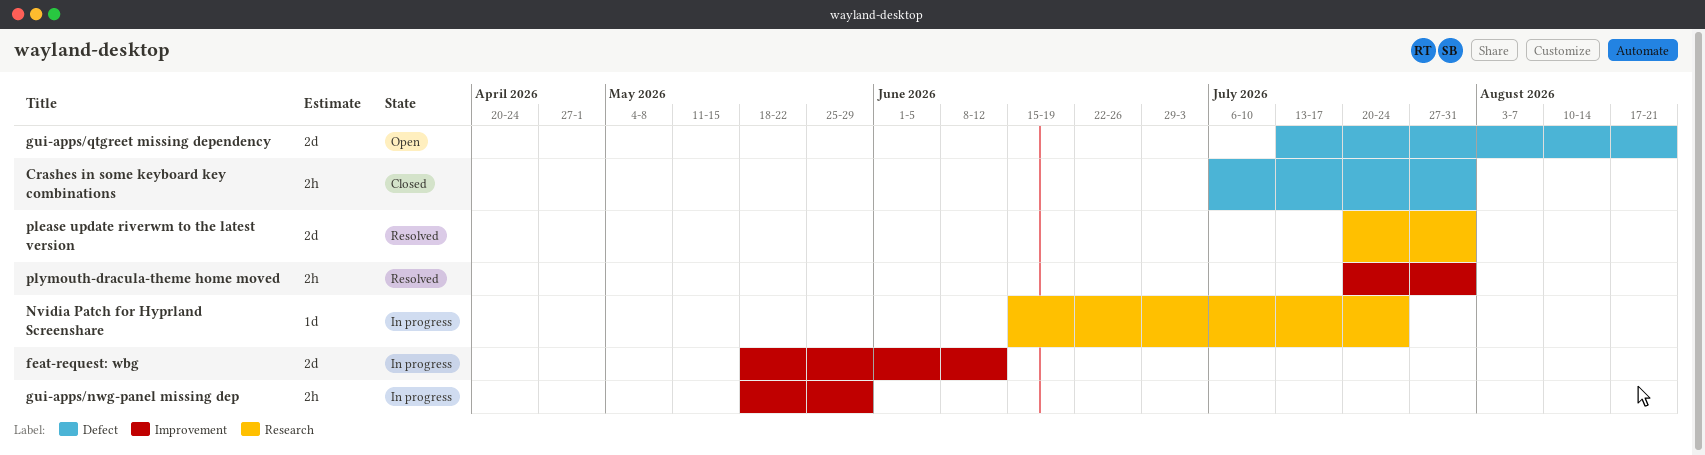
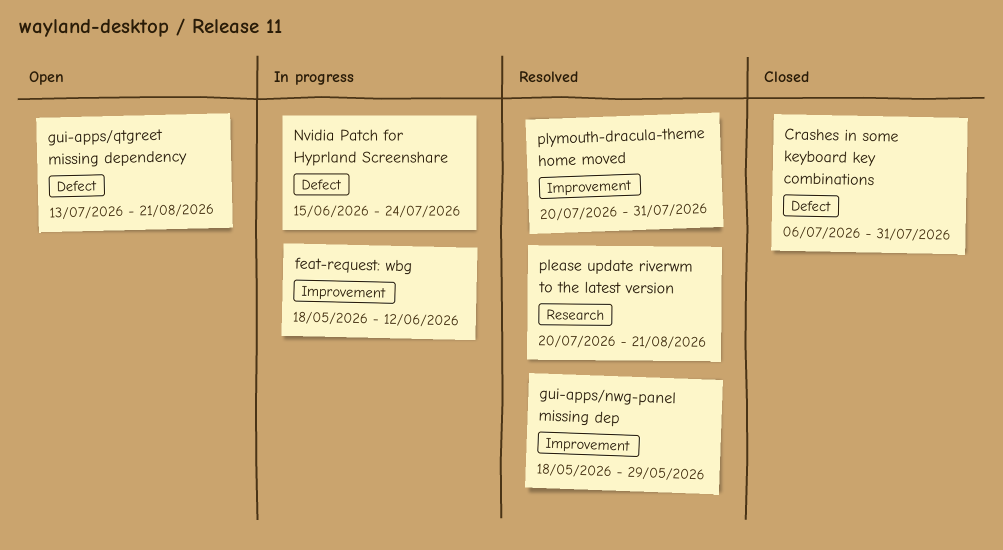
gui-apps/nwg-panel missing dep, status: In progress -> Resolved
Nvidia Patch for Hyprland Screenshare, label: Research -> Defect
please update riverwm to the latest version, due: Jul 31 -> Aug 21

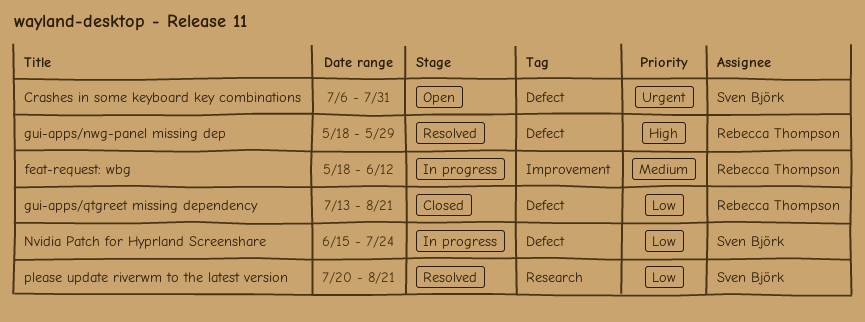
Crashes in some keyboard key combinations, status: Closed -> Open
gui-apps/nwg-panel missing dep, label: Improvement -> Defect
gui-apps/qtgreet missing dependency, status: Open -> Closed
plymouth-dracula-theme home moved: present -> none

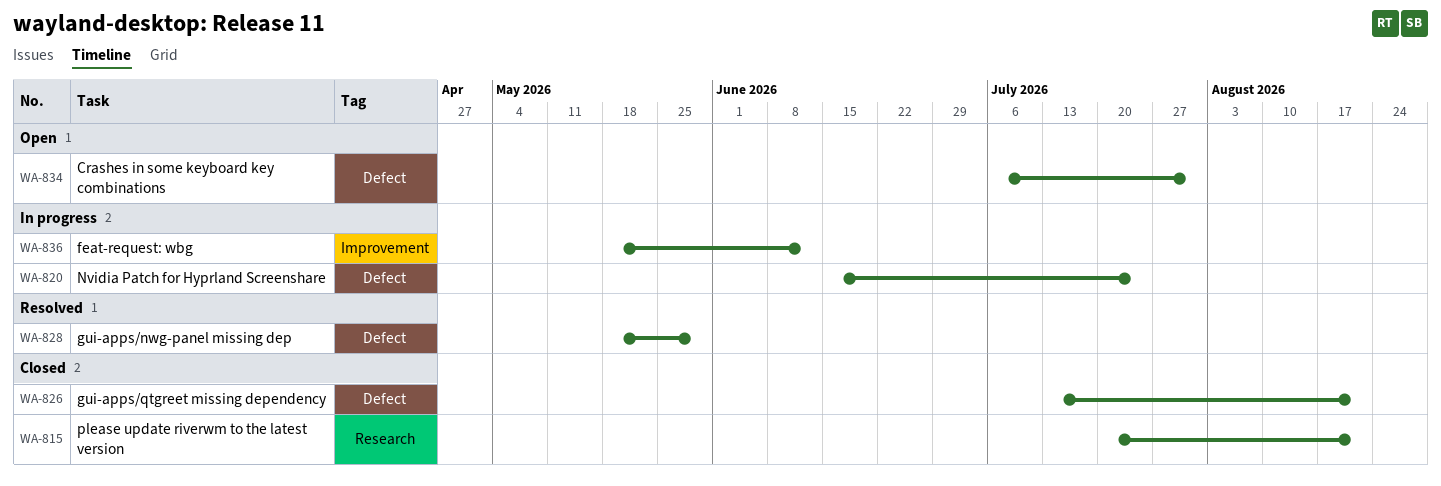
please update riverwm to the latest version, status: Resolved -> Closed

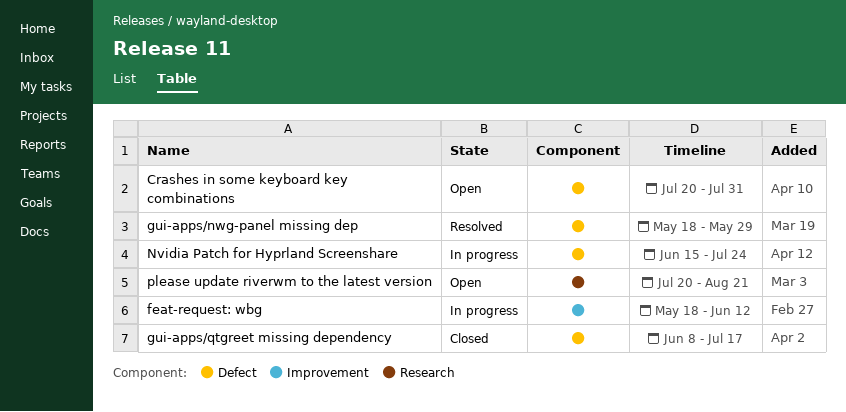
Crashes in some keyboard key combinations, start: Jul 6 -> Jul 20
gui-apps/qtgreet missing dependency, start: Jul 13 -> Jun 8
gui-apps/qtgreet missing dependency, due: Aug 21 -> Jul 17
please update riverwm to the latest version, status: Closed -> Open

